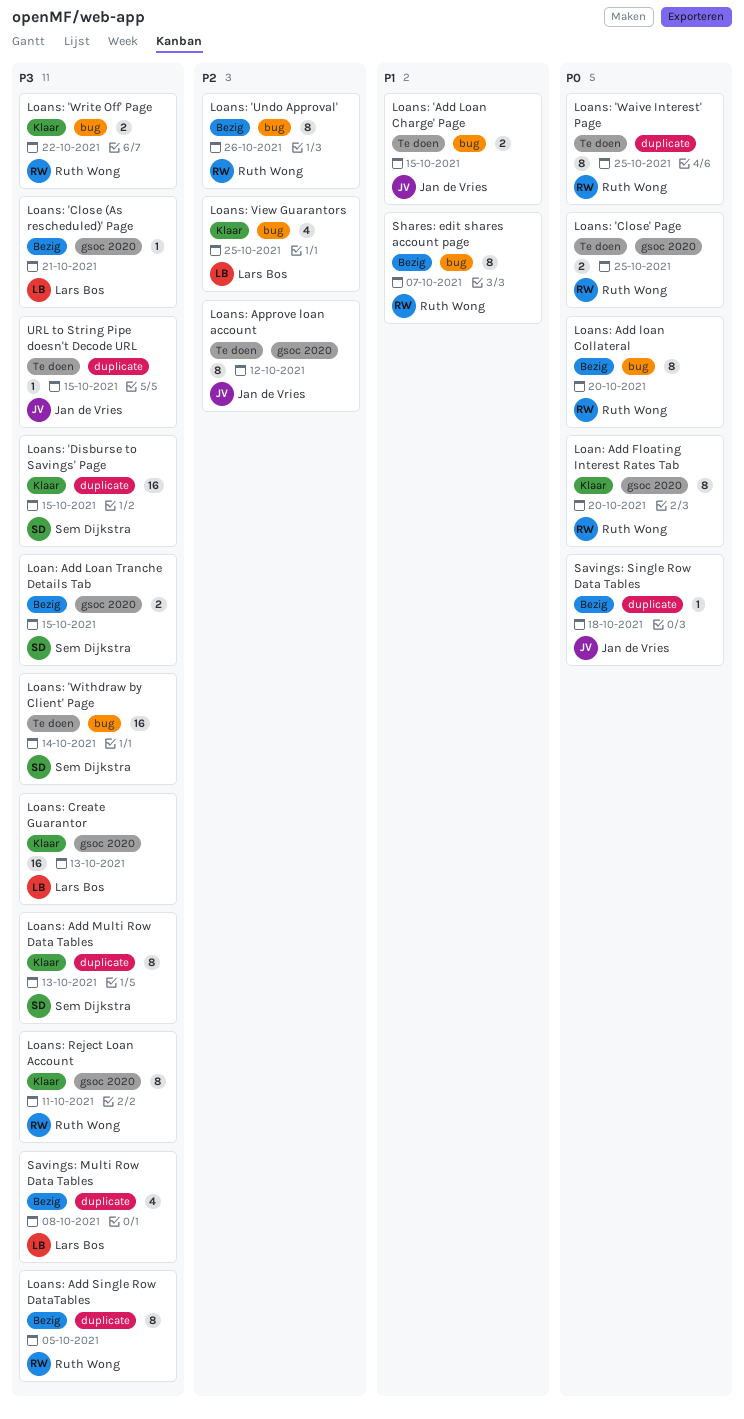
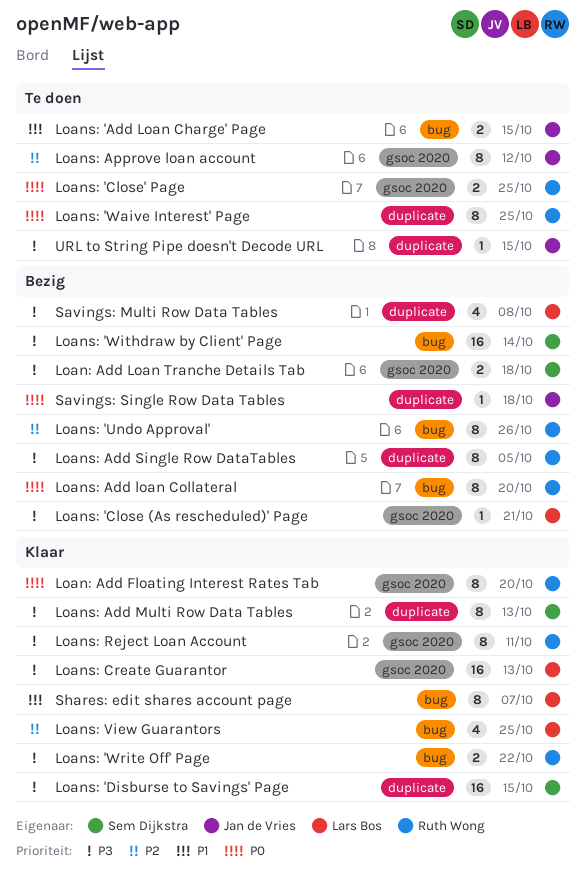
Loan: Add Loan Tranche Details Tab, due: Oct 15 -> Oct 18
Loans: 'Withdraw by Client' Page, status: Te doen -> Bezig
Shares: edit shares account page, status: Bezig -> Klaar
Shares: edit shares account page, owner: Ruth Wong -> Lars Bos

